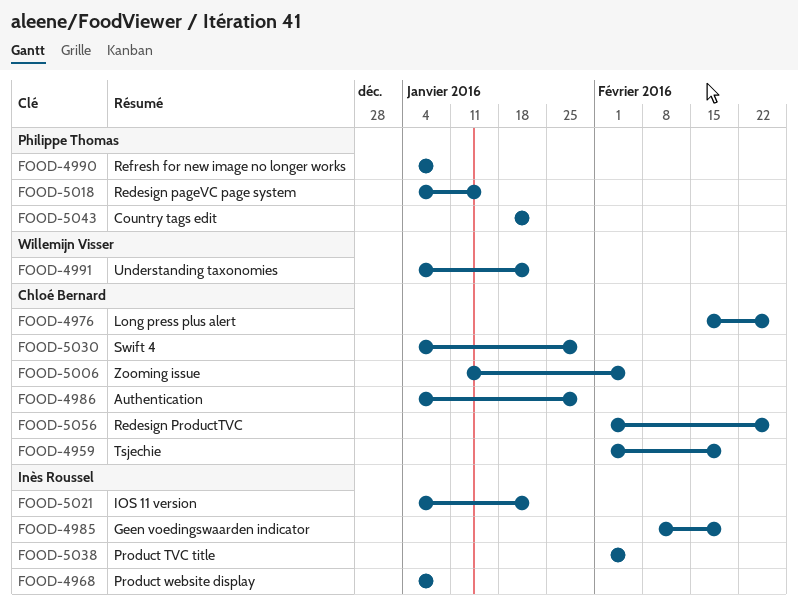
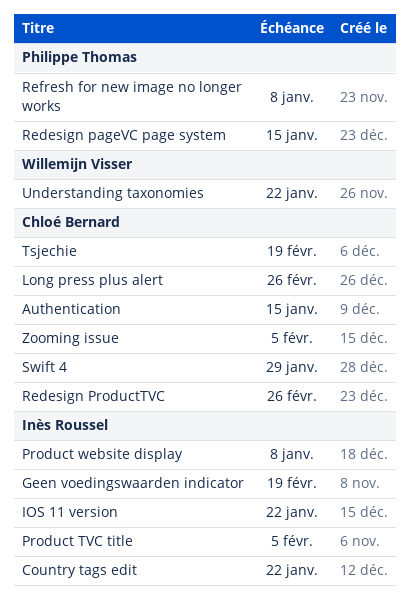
Authentication, due: Jan 29 -> Jan 15
Country tags edit, owner: Philippe Thomas -> Inès Roussel

